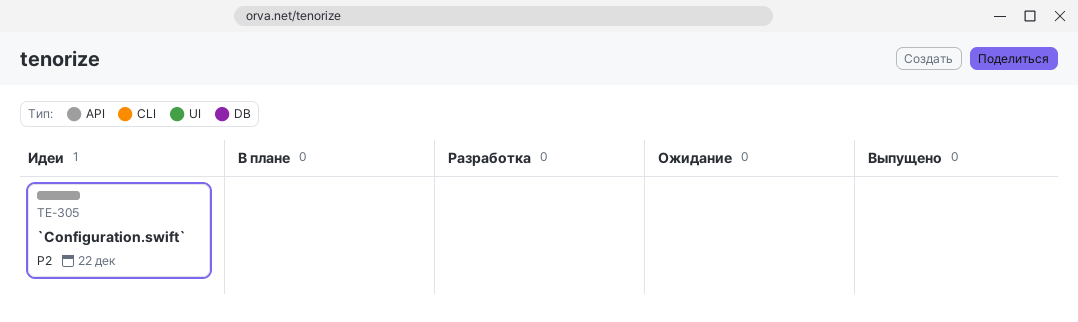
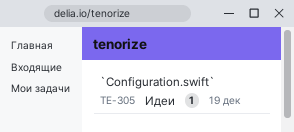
TE-305, due: Dec 22 -> Dec 19

